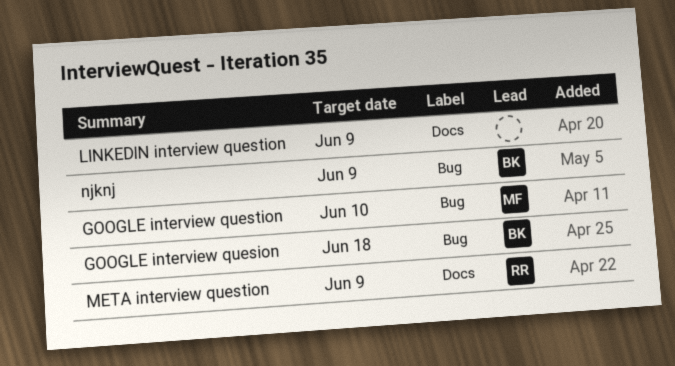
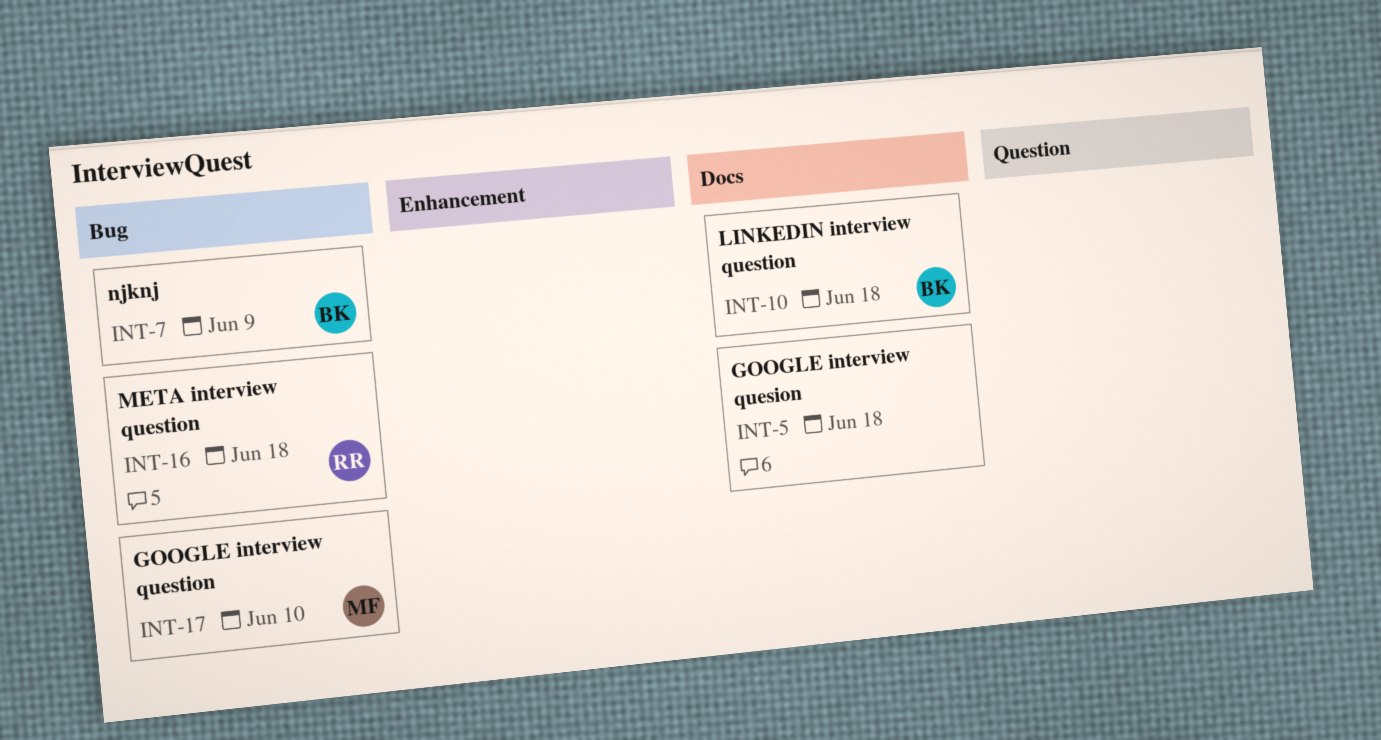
GOOGLE interview quesion, owner: BK -> none
GOOGLE interview quesion, label: Bug -> Docs
LINKEDIN interview question, owner: none -> BK
LINKEDIN interview question, due: Jun 9 -> Jun 18
META interview question, label: Docs -> Bug
META interview question, due: Jun 9 -> Jun 18

